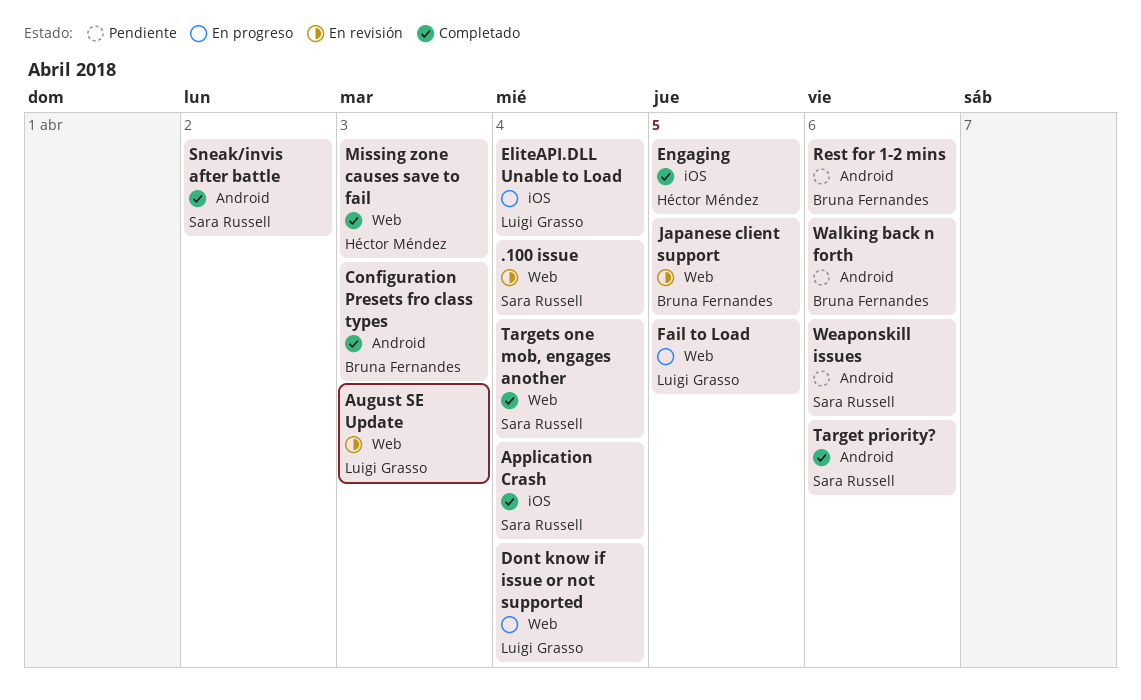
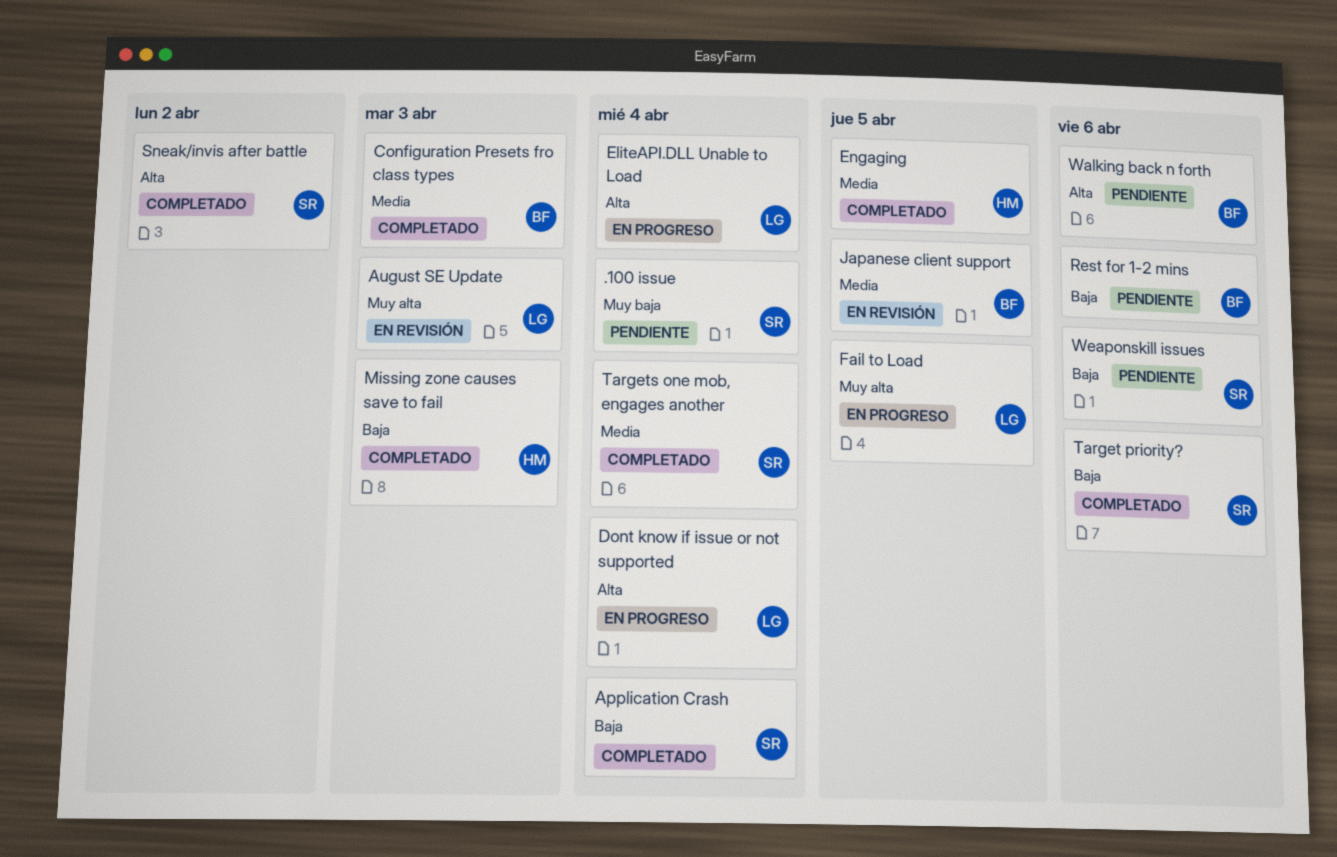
.100 issue, status: En revisión -> Pendiente

